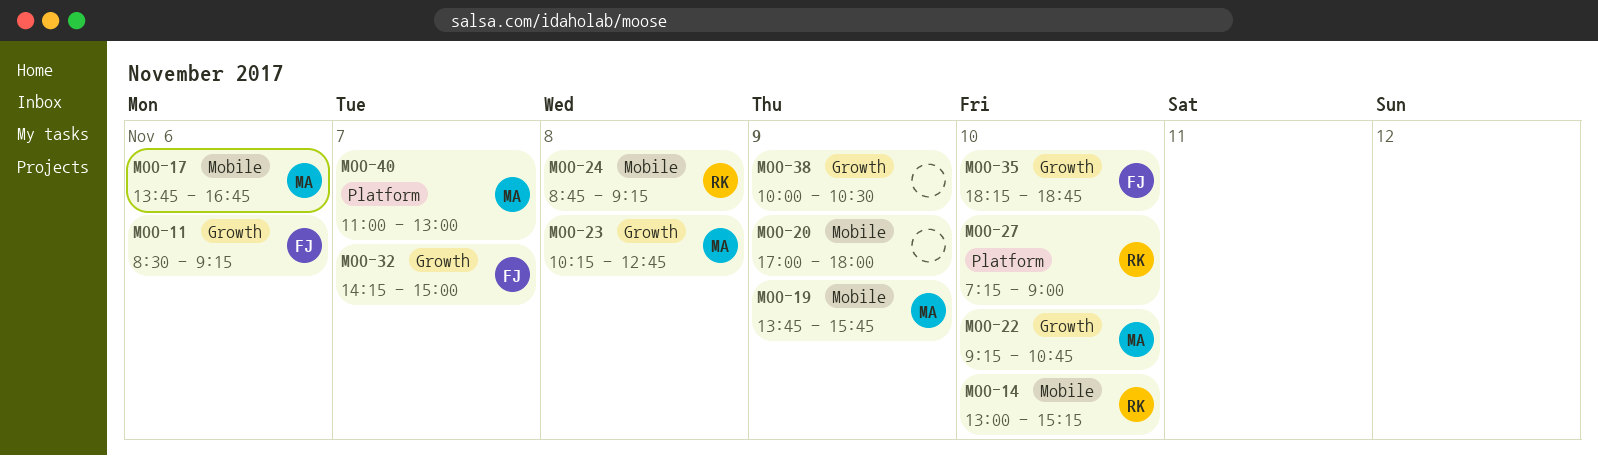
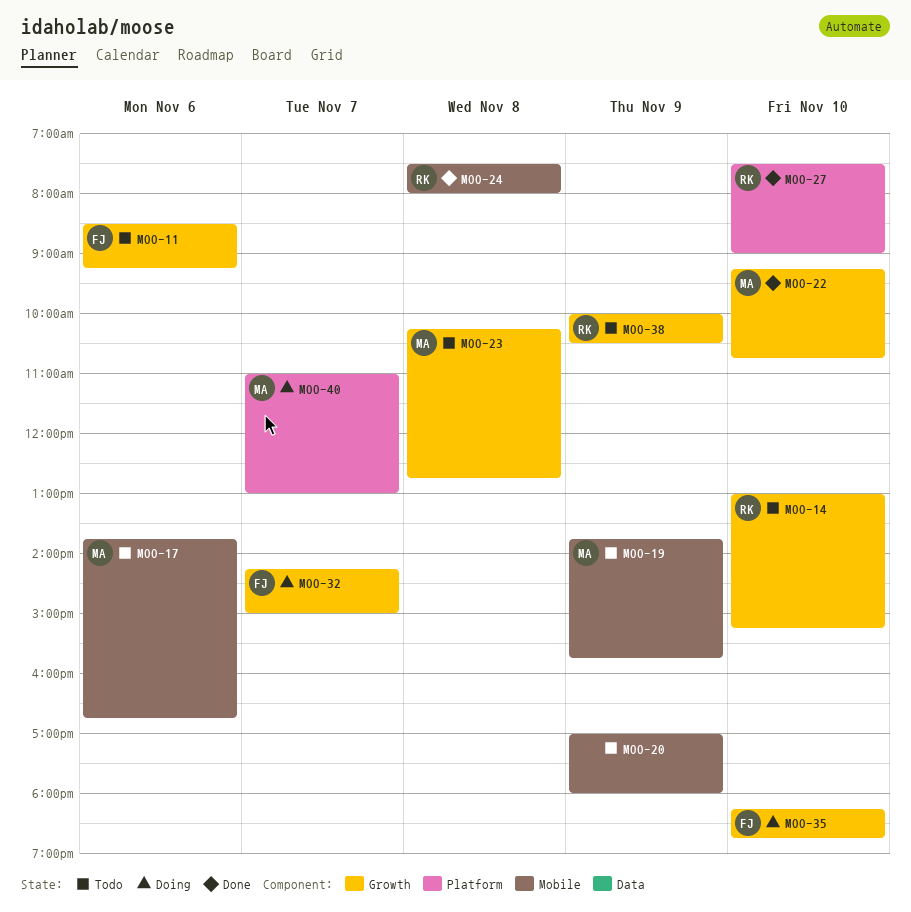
MOO-14, label: Mobile -> Growth
MOO-24, begins: 08:45 -> 07:30
MOO-24, ends: 09:15 -> 08:00
MOO-27, begins: 07:15 -> 07:30
MOO-38, owner: none -> RK

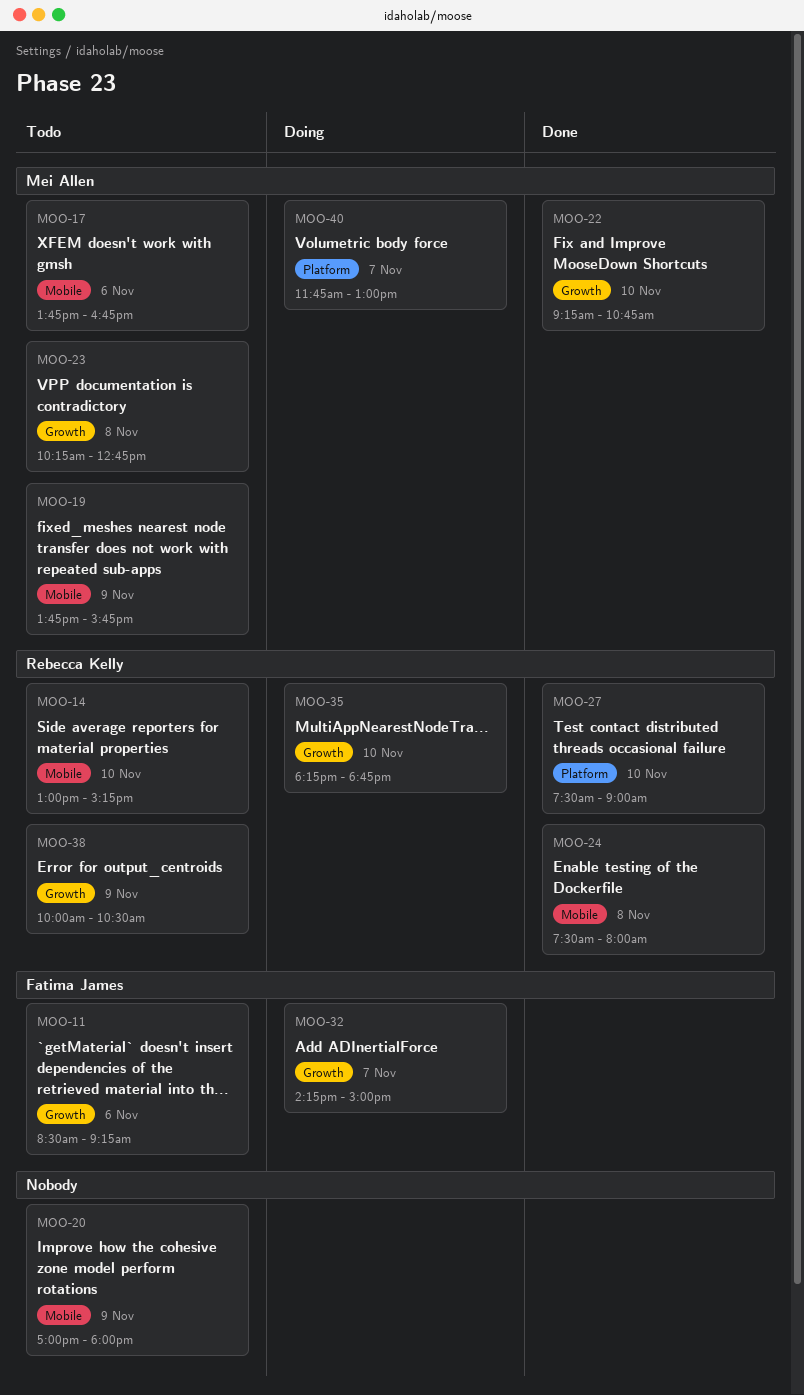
MOO-14, label: Growth -> Mobile
MOO-35, owner: Fatima James -> Rebecca Kelly
MOO-40, begins: 11:00 -> 11:45

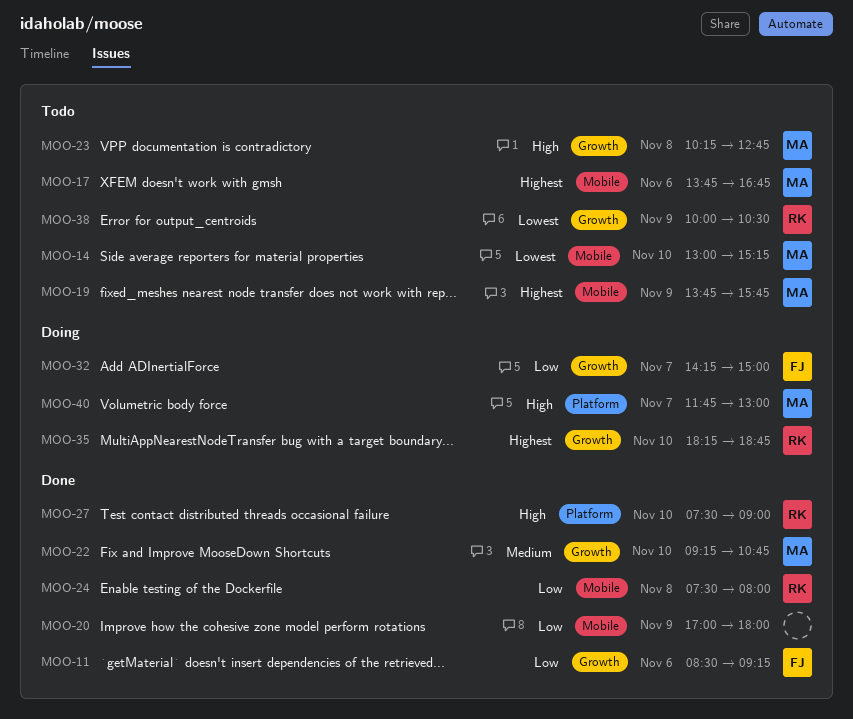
MOO-11, status: Todo -> Done
MOO-14, owner: Rebecca Kelly -> Mei Allen
MOO-20, status: Todo -> Done

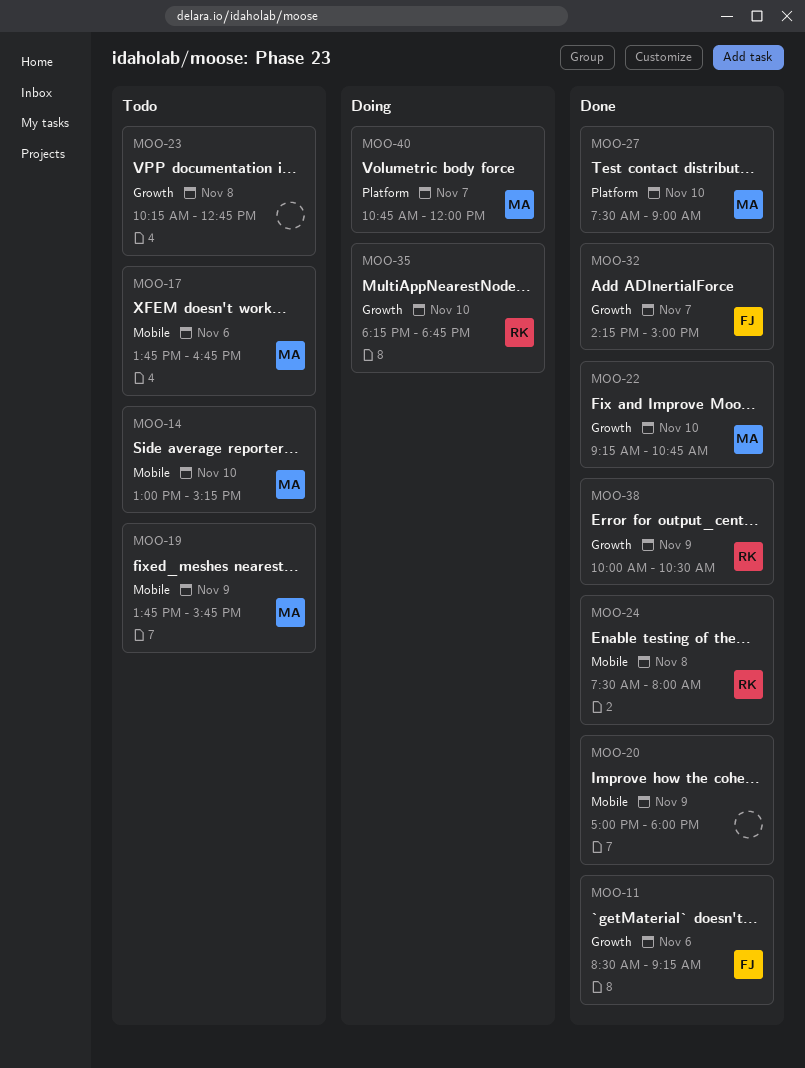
MOO-23, owner: MA -> none
MOO-27, owner: RK -> MA
MOO-32, status: Doing -> Done
MOO-38, status: Todo -> Done
MOO-40, begins: 11:45 -> 10:45
MOO-40, ends: 13:00 -> 12:00

